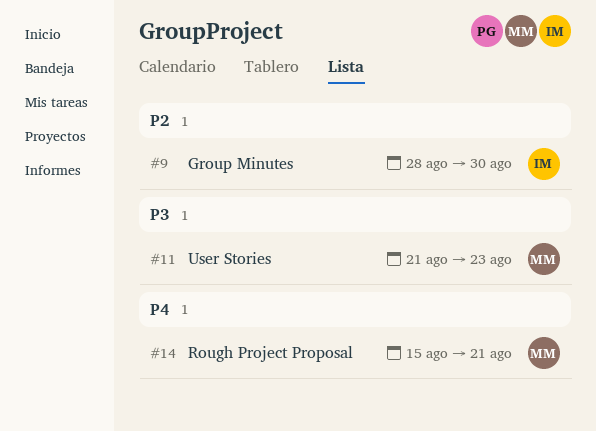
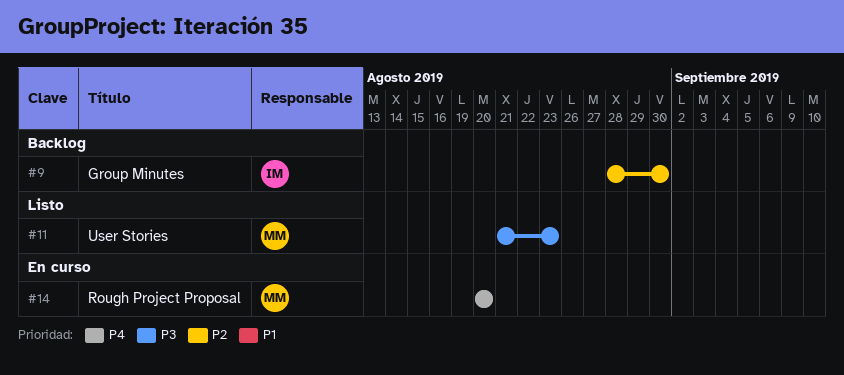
#14, start: Aug 15 -> Aug 20
#14, due: Aug 21 -> Aug 20

